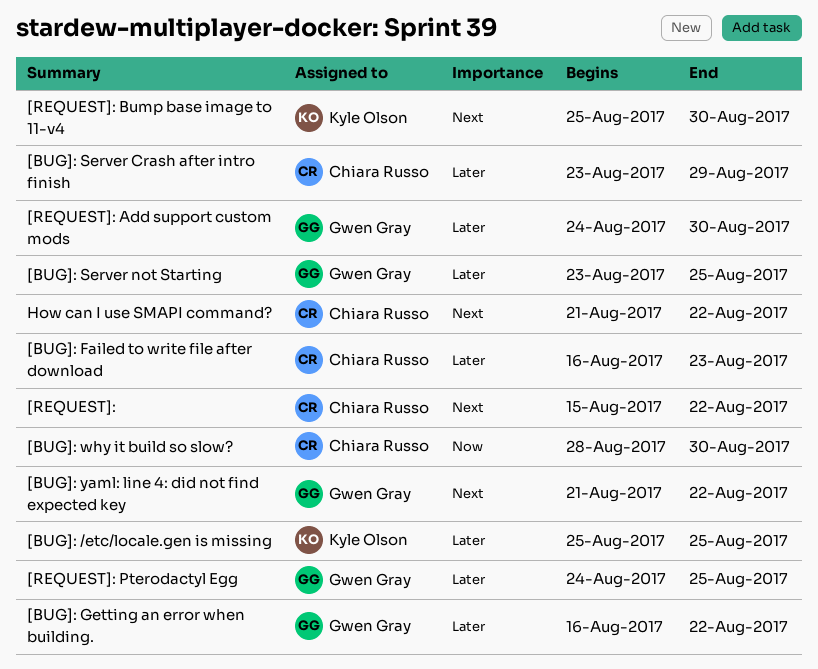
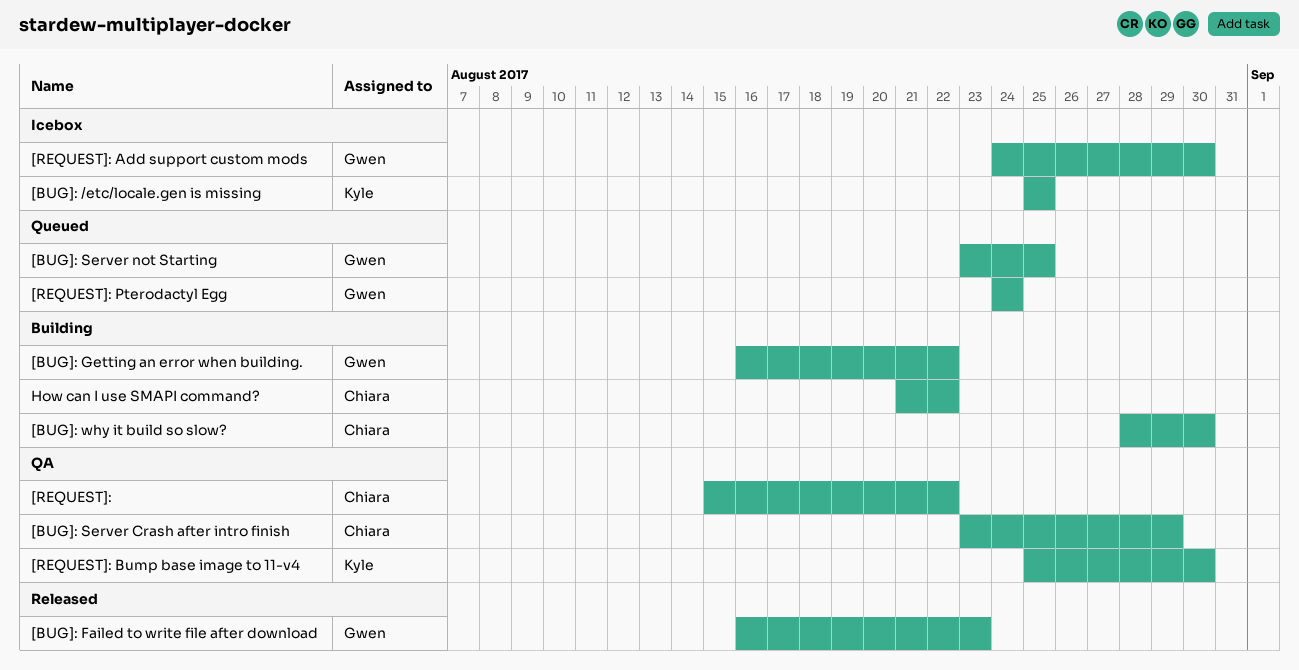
[BUG]: Failed to write file after download, owner: Chiara Russo -> Gwen Gray
[BUG]: yaml: line 4: did not find expected key: present -> none
[REQUEST]: Pterodactyl Egg, due: Aug 25 -> Aug 24

